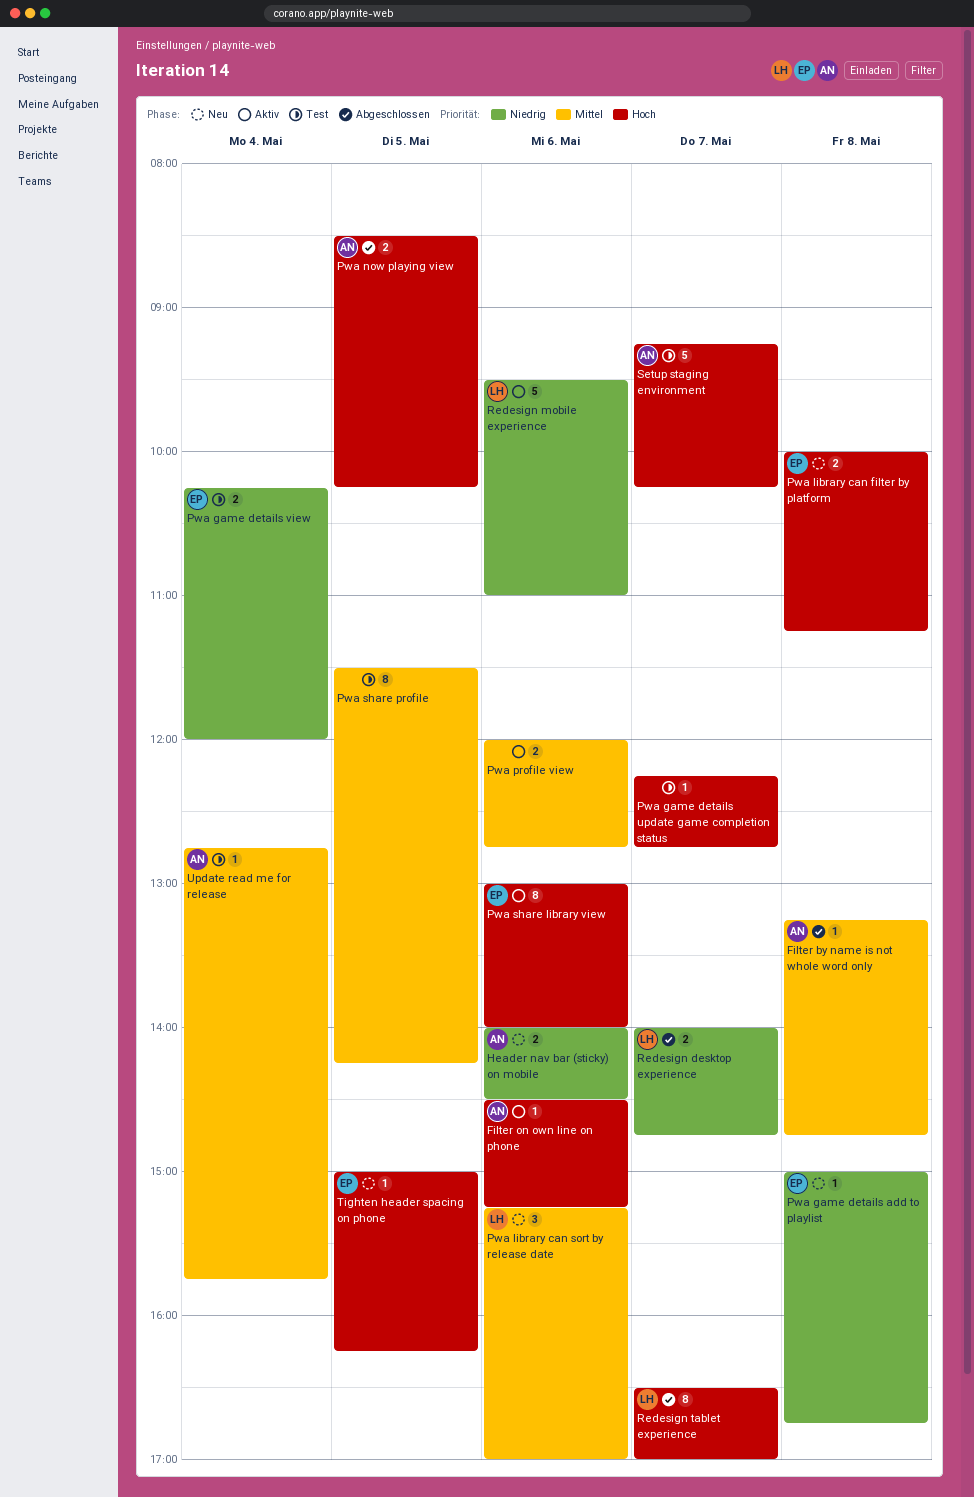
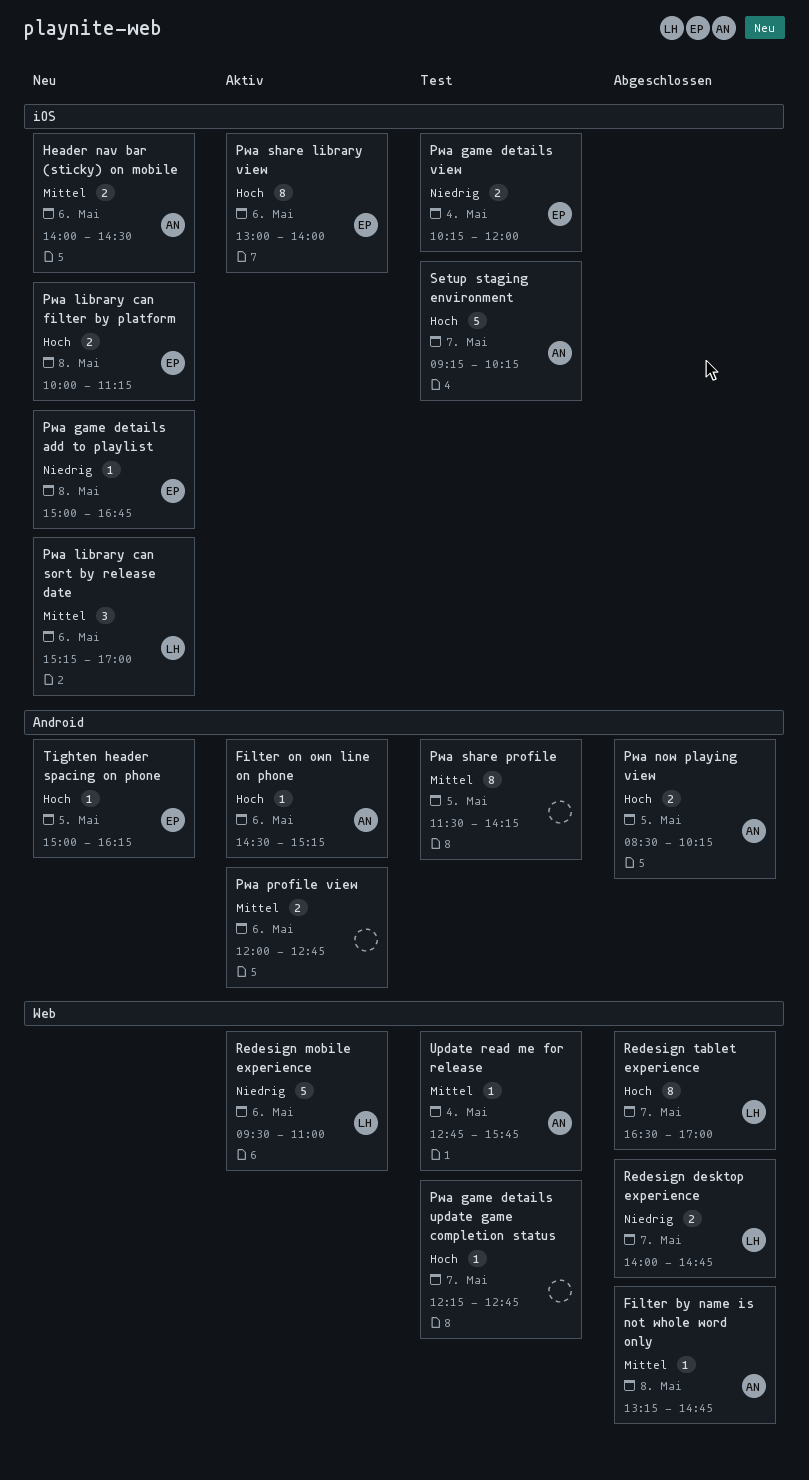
Header nav bar (sticky) on mobile, priority: Niedrig -> Mittel

